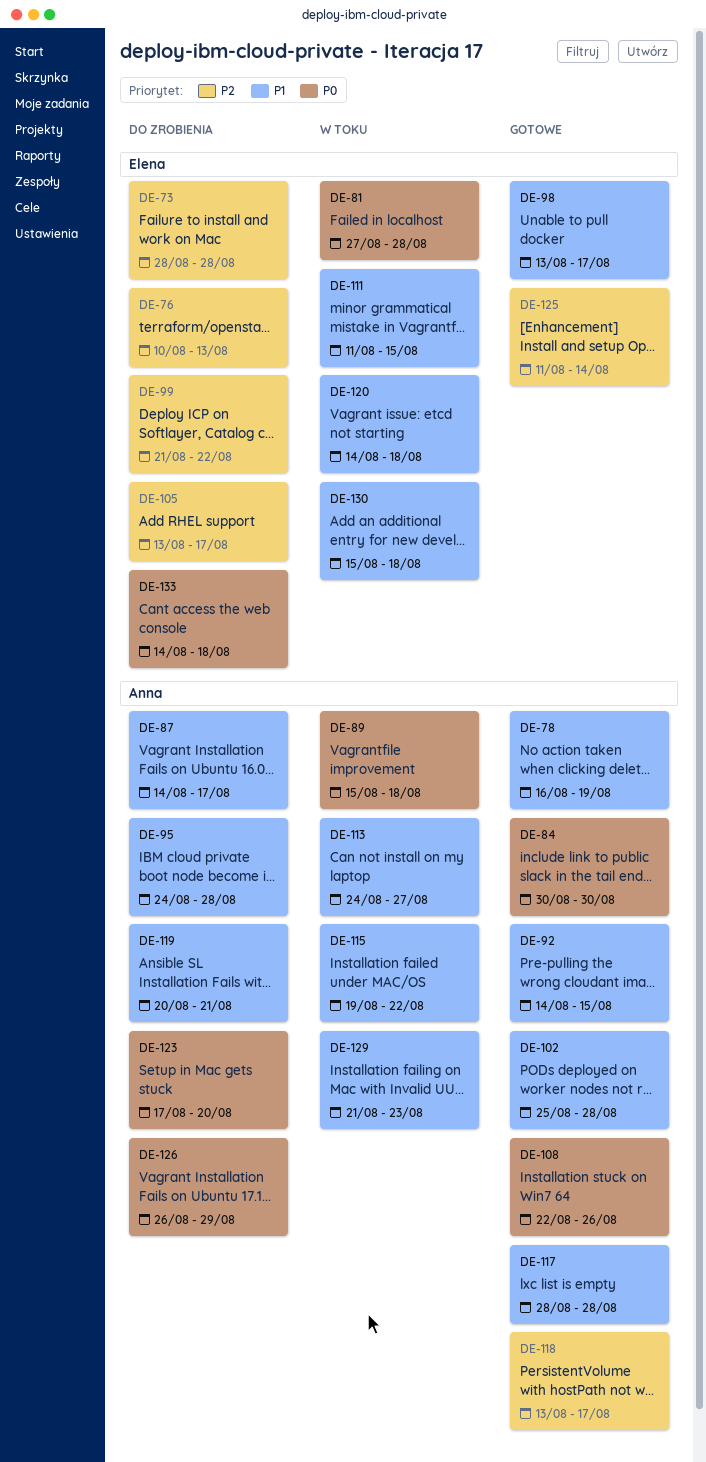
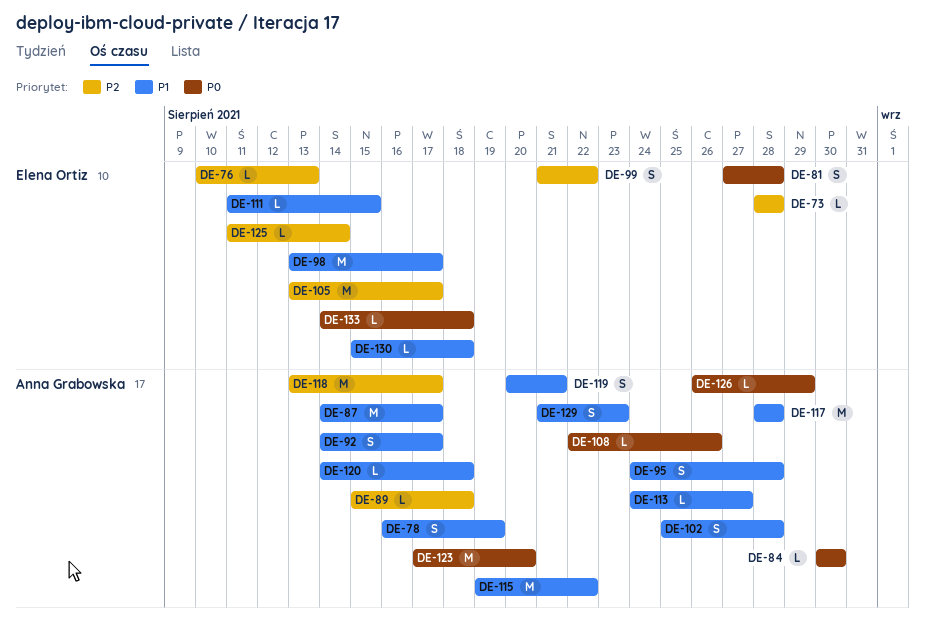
DE-89, priority: P0 -> P2
DE-92, due: Aug 15 -> Aug 17
DE-120, owner: Elena Ortiz -> Anna Grabowska

